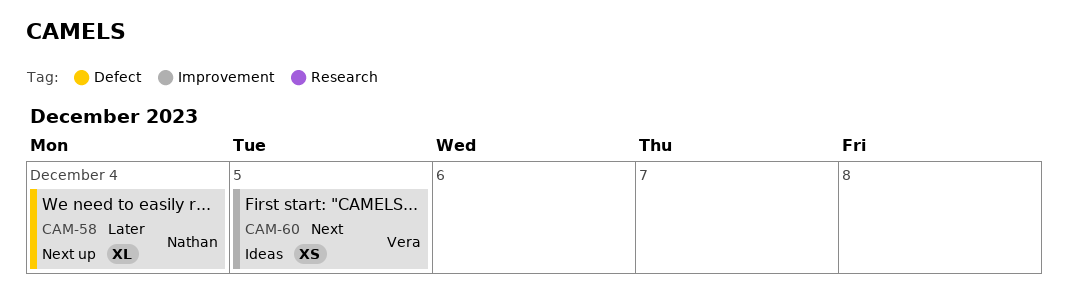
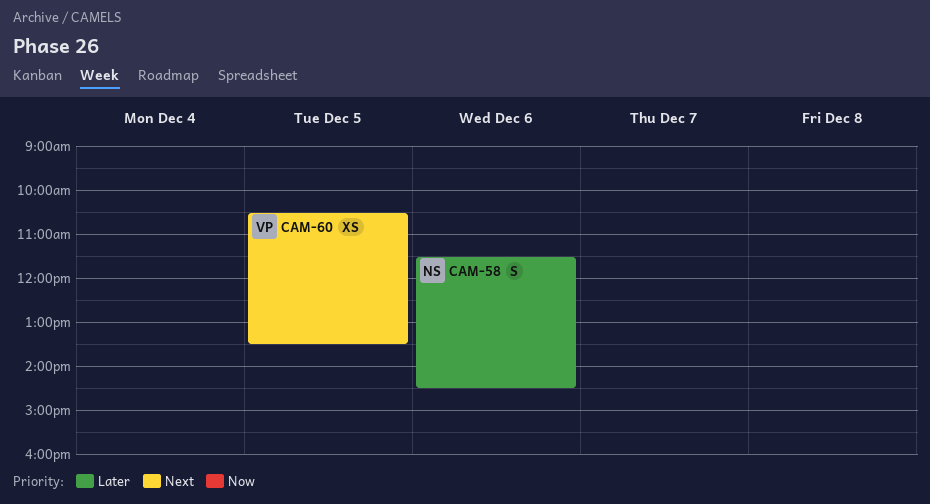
CAM-58, estimate: XL -> S
CAM-58, day: Dec 4 -> Dec 6

